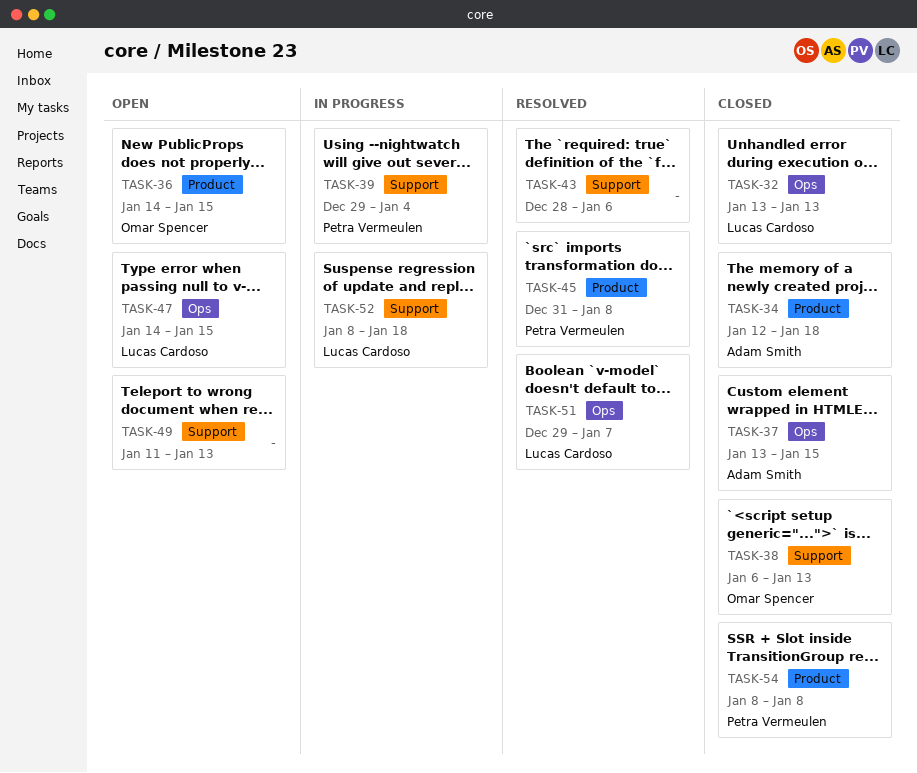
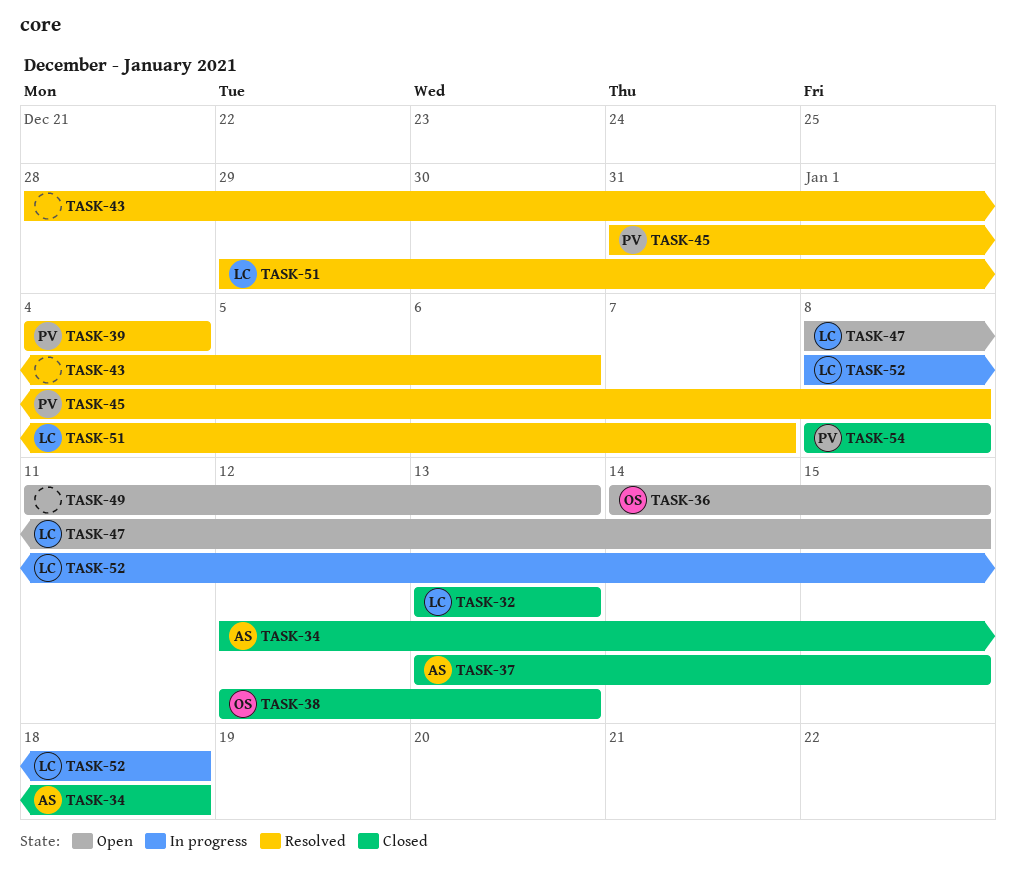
TASK-38, start: Jan 6 -> Jan 12
TASK-39, status: In progress -> Resolved
TASK-39, start: Dec 29 -> Jan 4
TASK-47, start: Jan 14 -> Jan 8

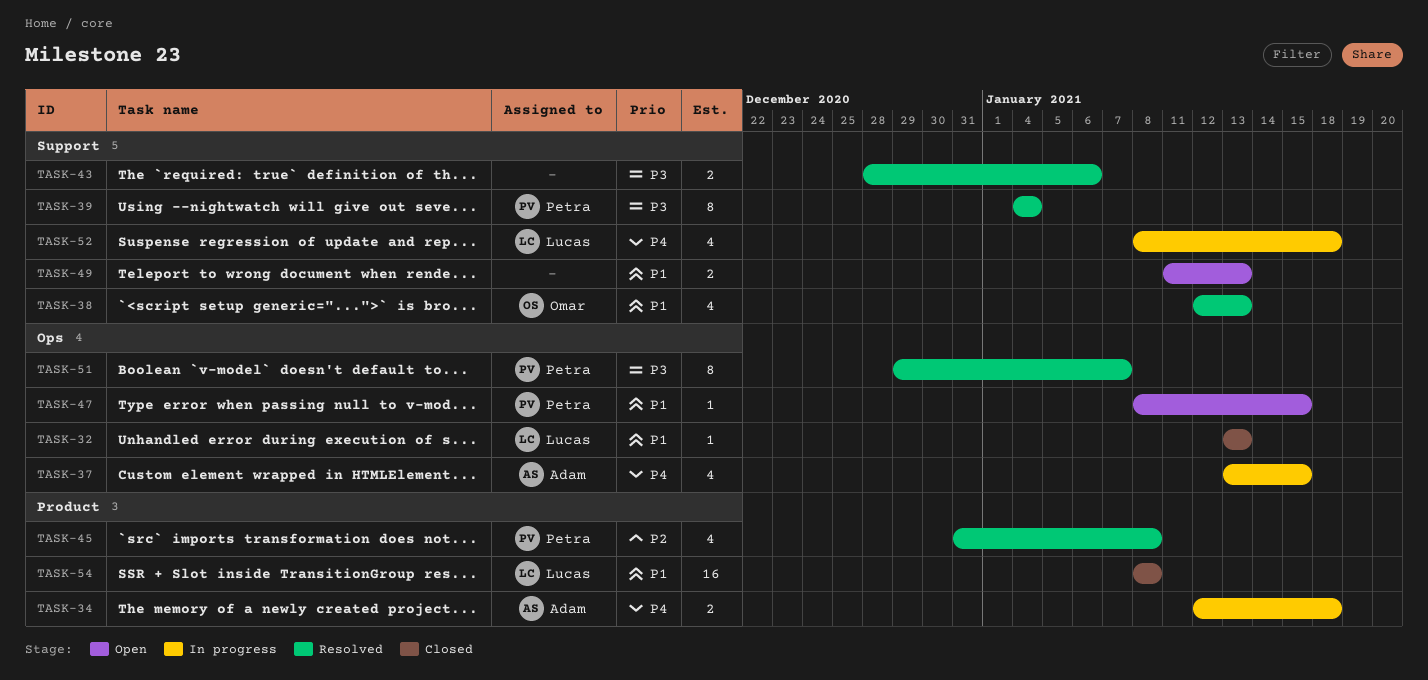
TASK-34, status: Closed -> In progress
TASK-36: present -> none
TASK-37, status: Closed -> In progress
TASK-38, status: Closed -> Resolved
TASK-47, owner: Lucas -> Petra
TASK-51, owner: Lucas -> Petra
TASK-54, owner: Petra -> Lucas

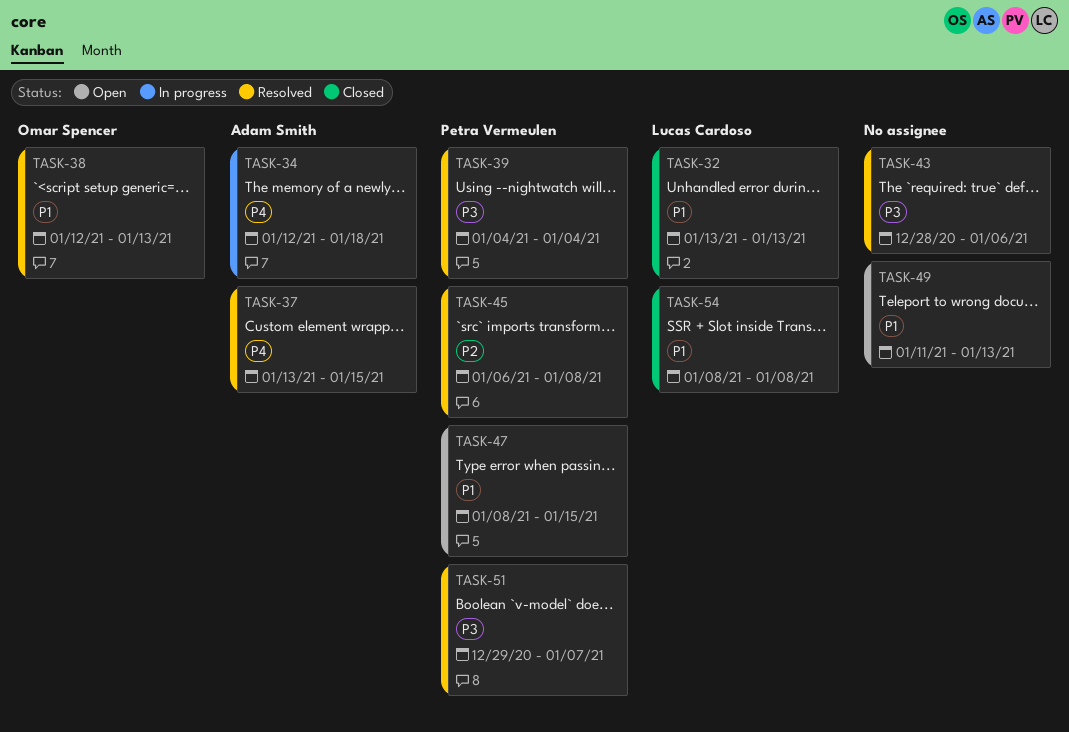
TASK-37, status: In progress -> Resolved
TASK-45, start: Dec 31 -> Jan 6
TASK-52: present -> none

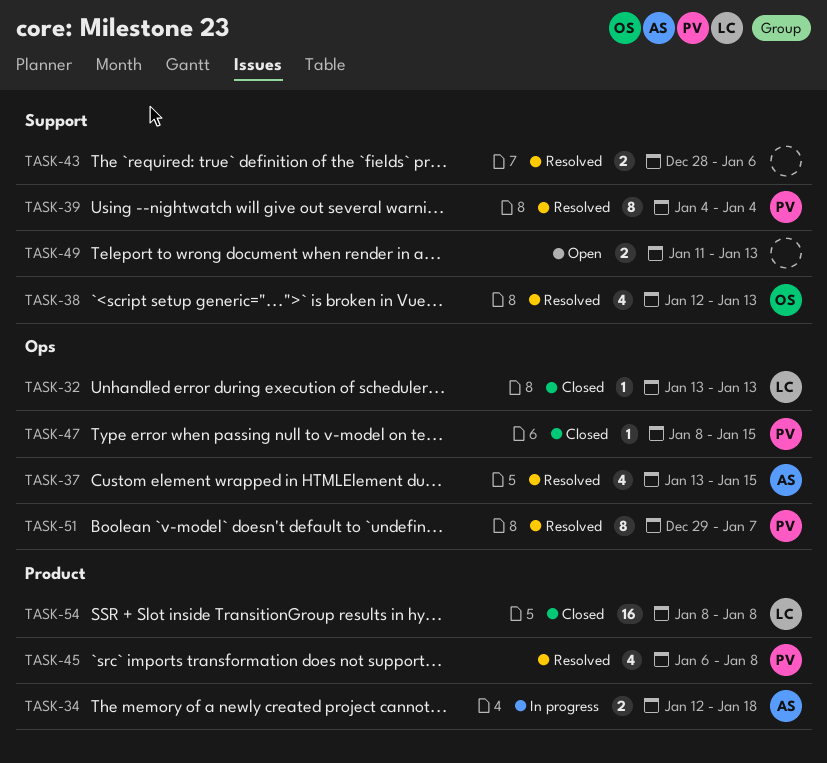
TASK-47, status: Open -> Closed

